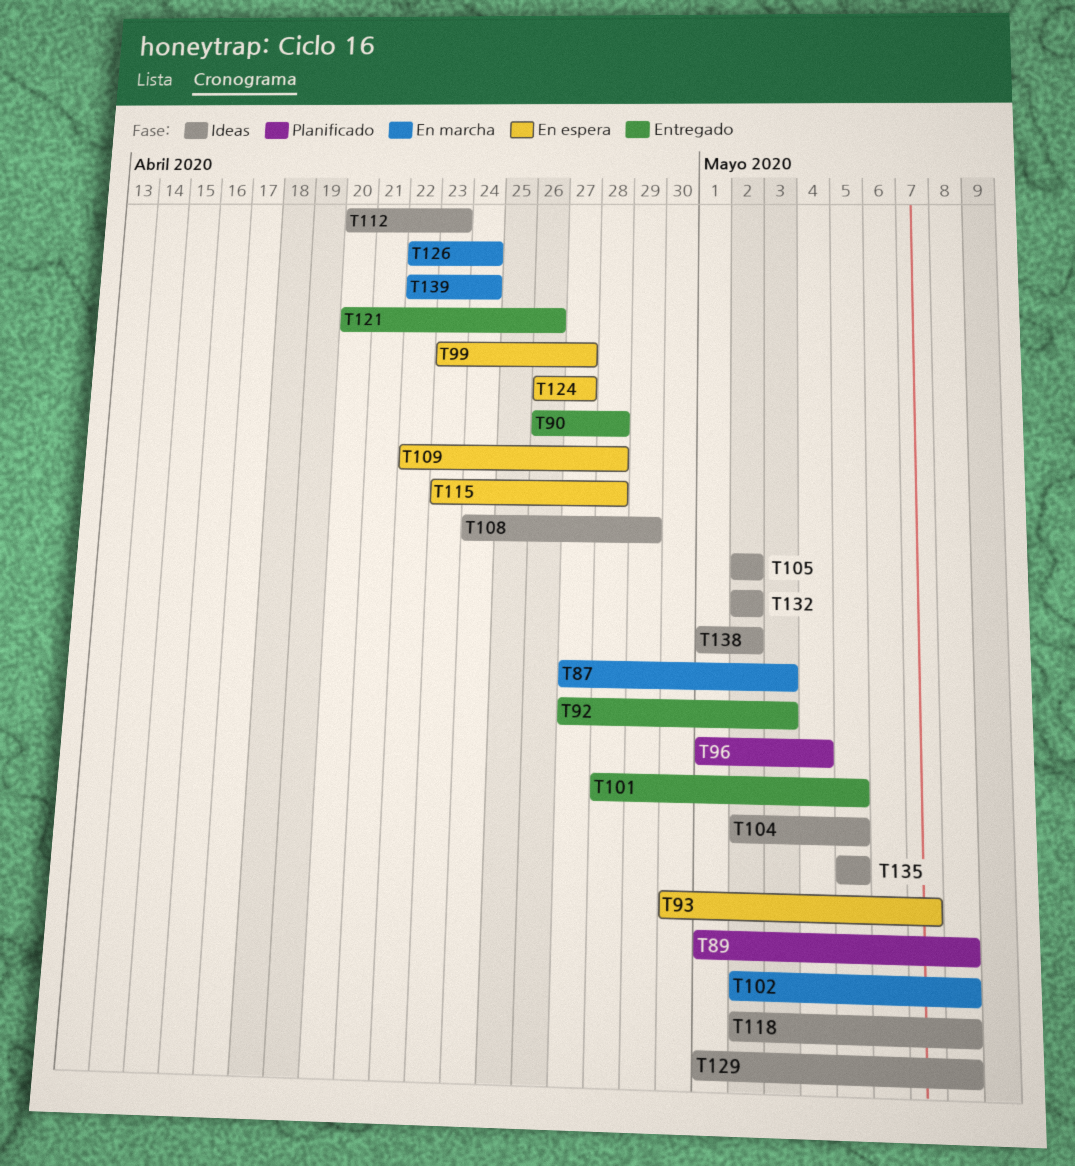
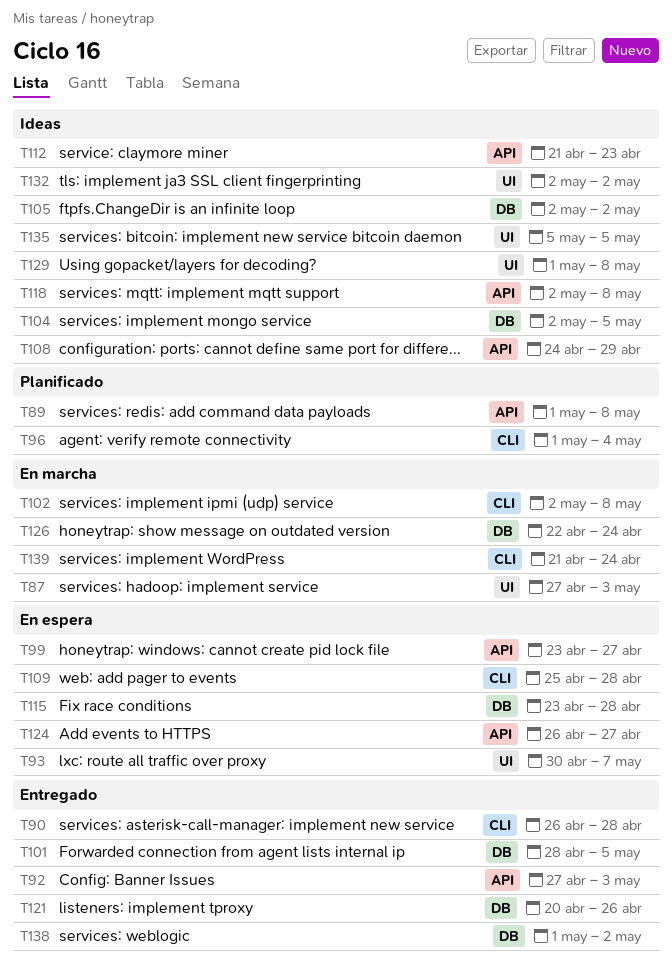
T109, start: Apr 22 -> Apr 25
T112, start: Apr 20 -> Apr 21
T138, status: Ideas -> Entregado
T139, start: Apr 22 -> Apr 21

